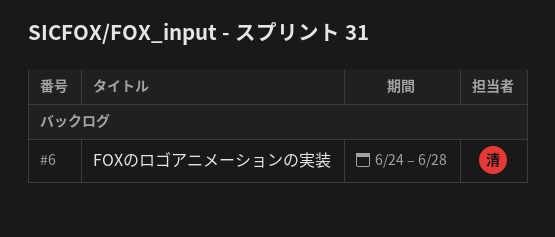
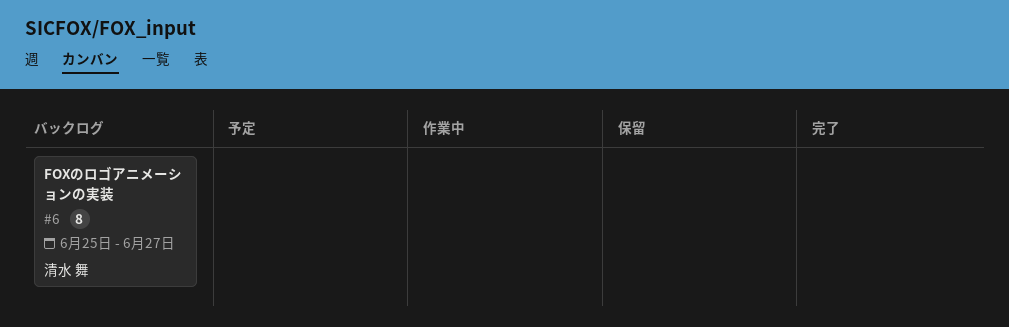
#6, start: Jun 24 -> Jun 25
#6, due: Jun 28 -> Jun 27

